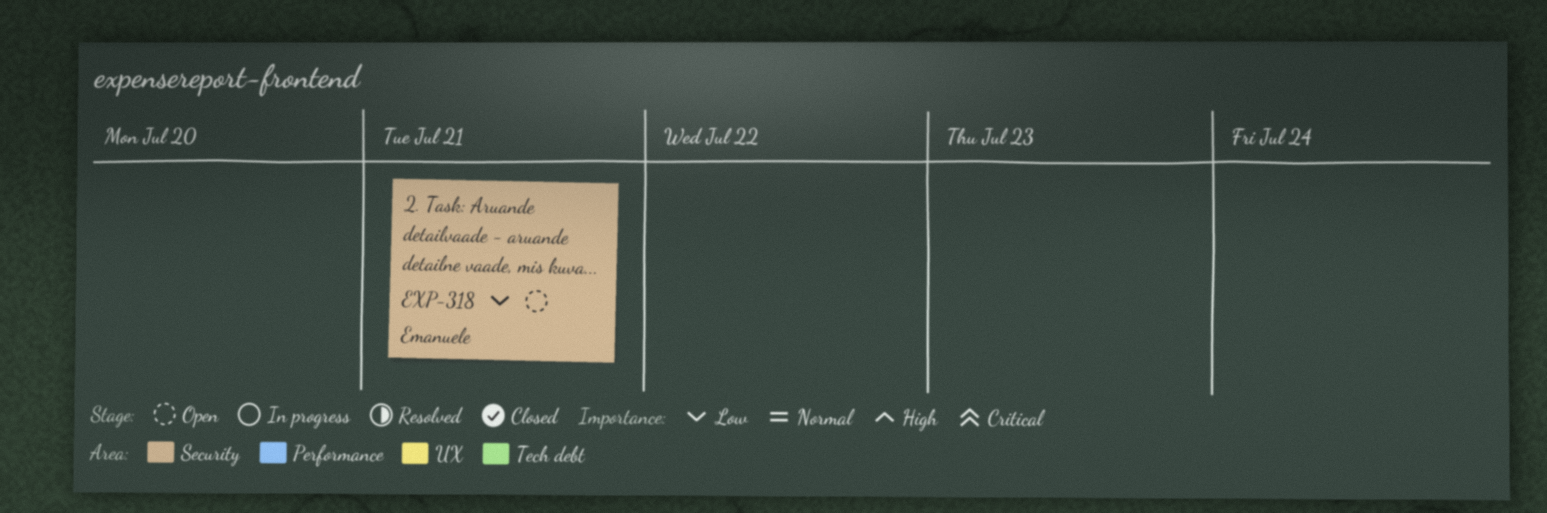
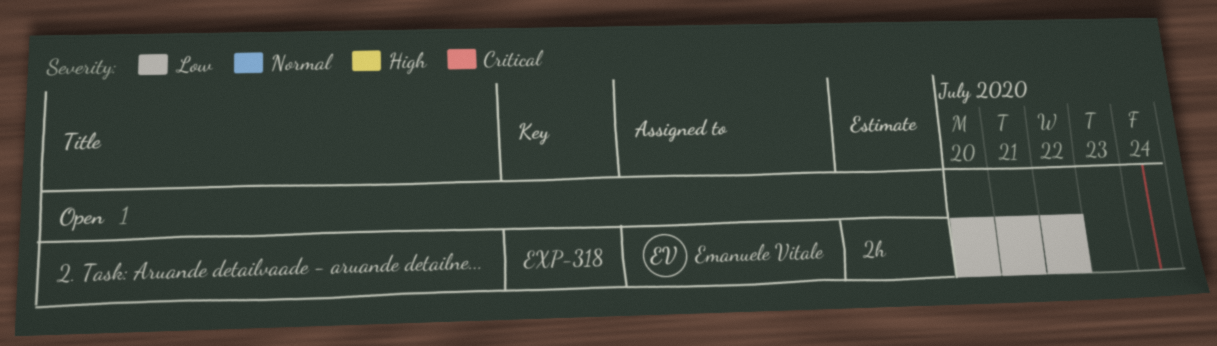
EXP-318, due: Jul 21 -> Jul 22

